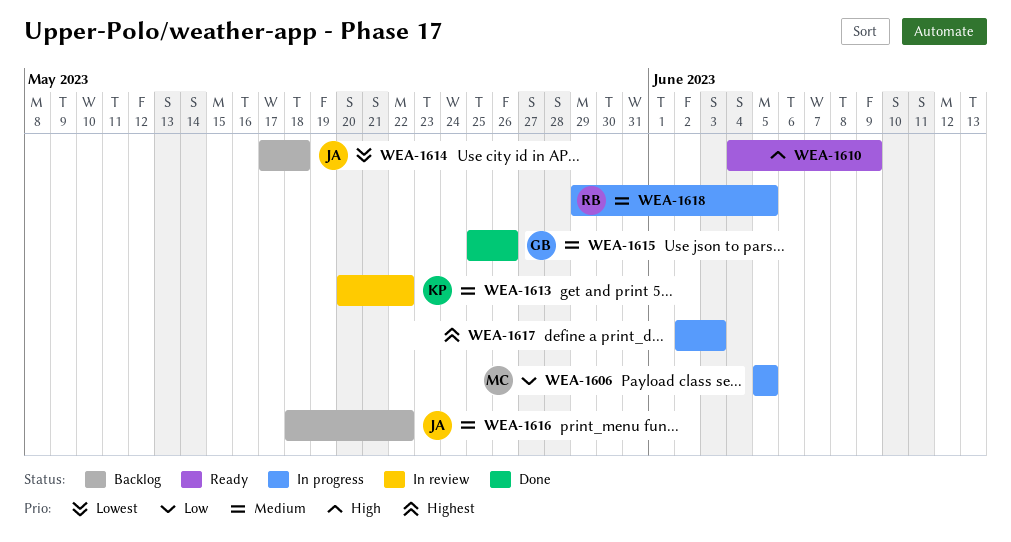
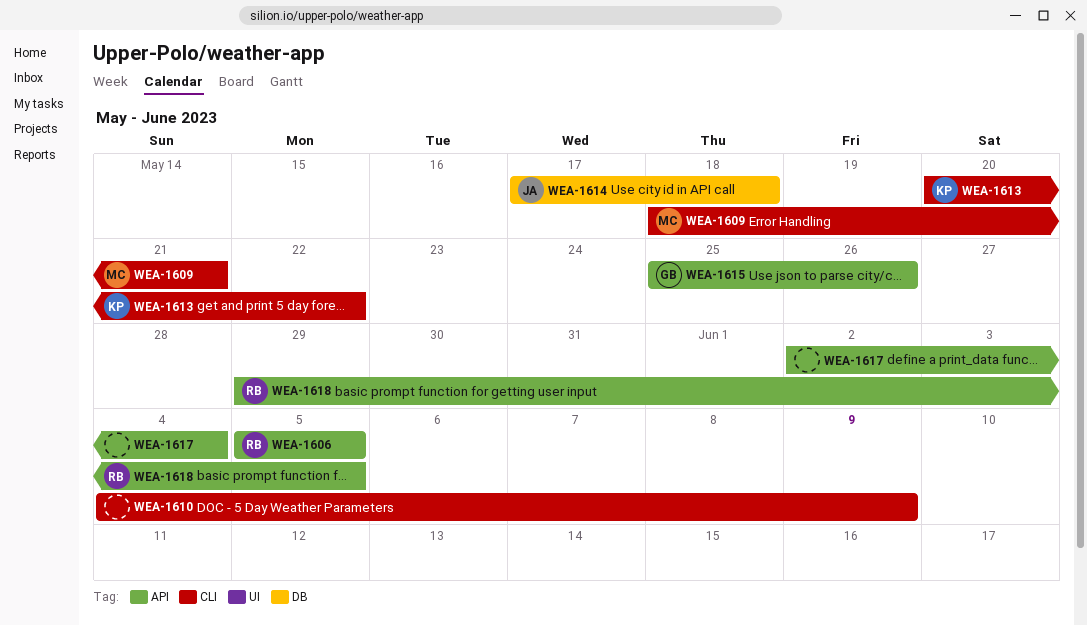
WEA-1606, owner: MC -> RB
WEA-1609: none -> present
WEA-1616: present -> none
WEA-1617, due: Jun 3 -> Jun 4

